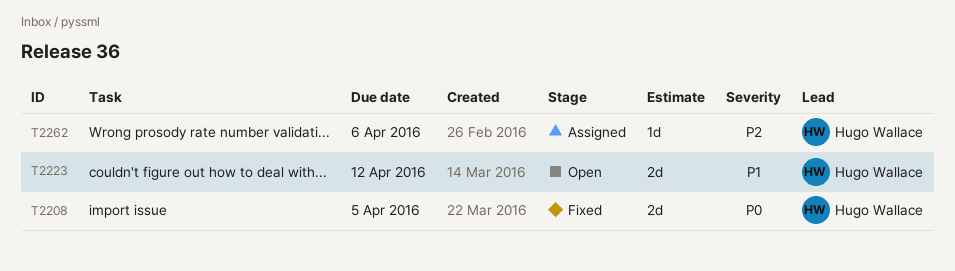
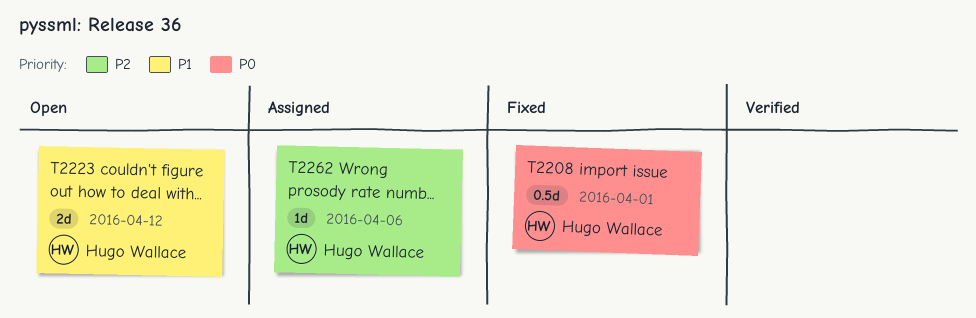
T2208, estimate: 2d -> 0.5d
T2208, due: Apr 5 -> Apr 1

